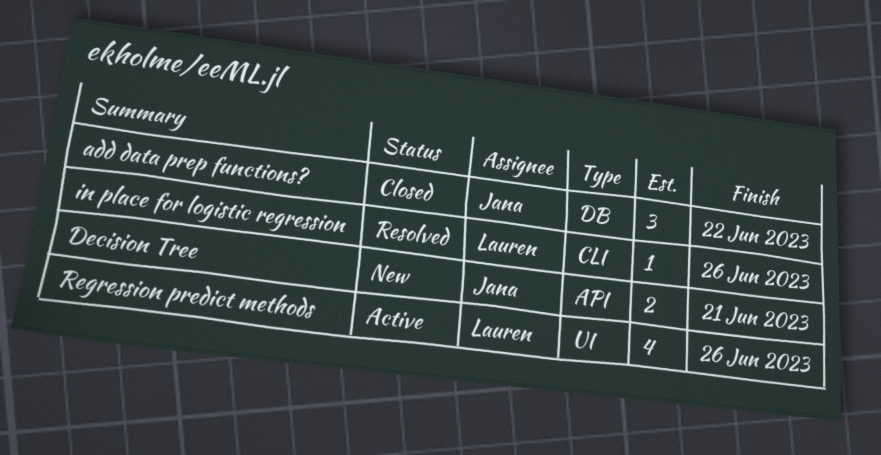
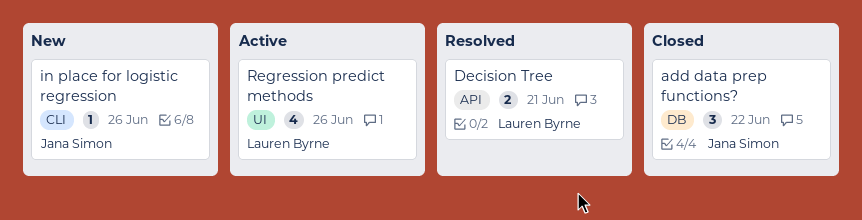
Decision Tree, status: New -> Resolved
Decision Tree, owner: Jana Simon -> Lauren Byrne
in place for logistic regression, status: Resolved -> New
in place for logistic regression, owner: Lauren Byrne -> Jana Simon

